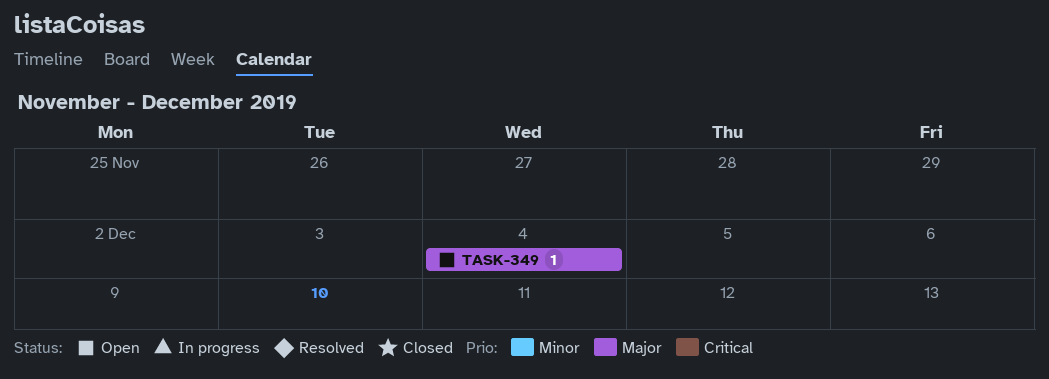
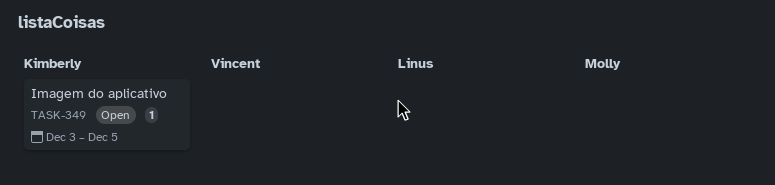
TASK-349, start: Dec 4 -> Dec 3
TASK-349, due: Dec 4 -> Dec 5

